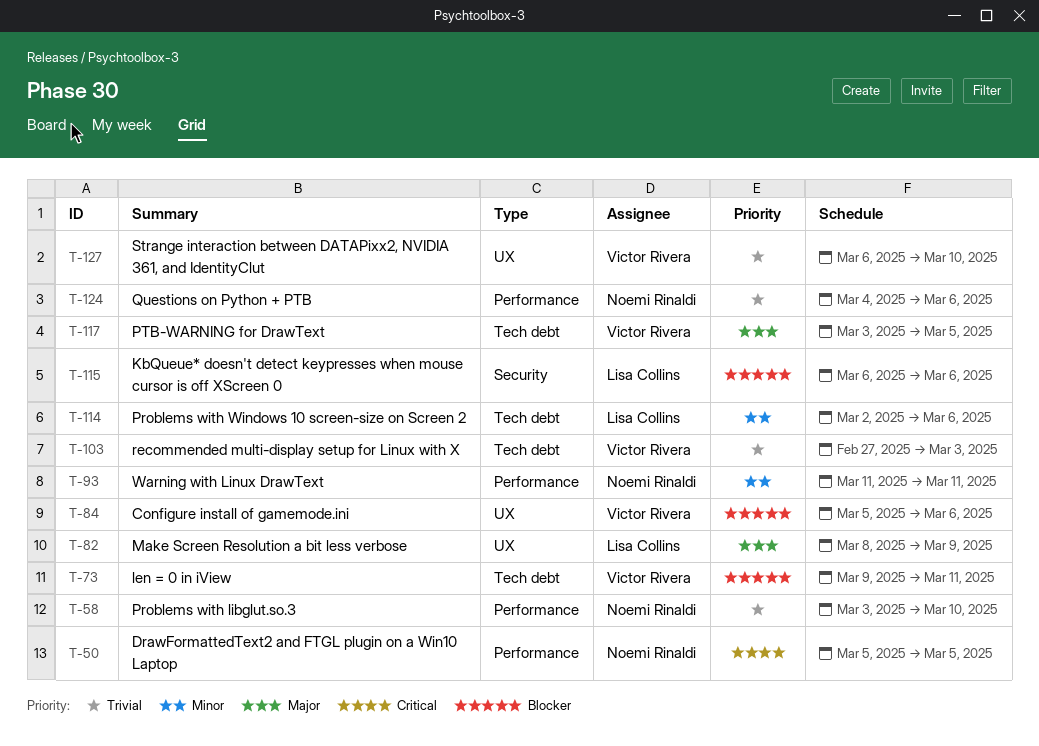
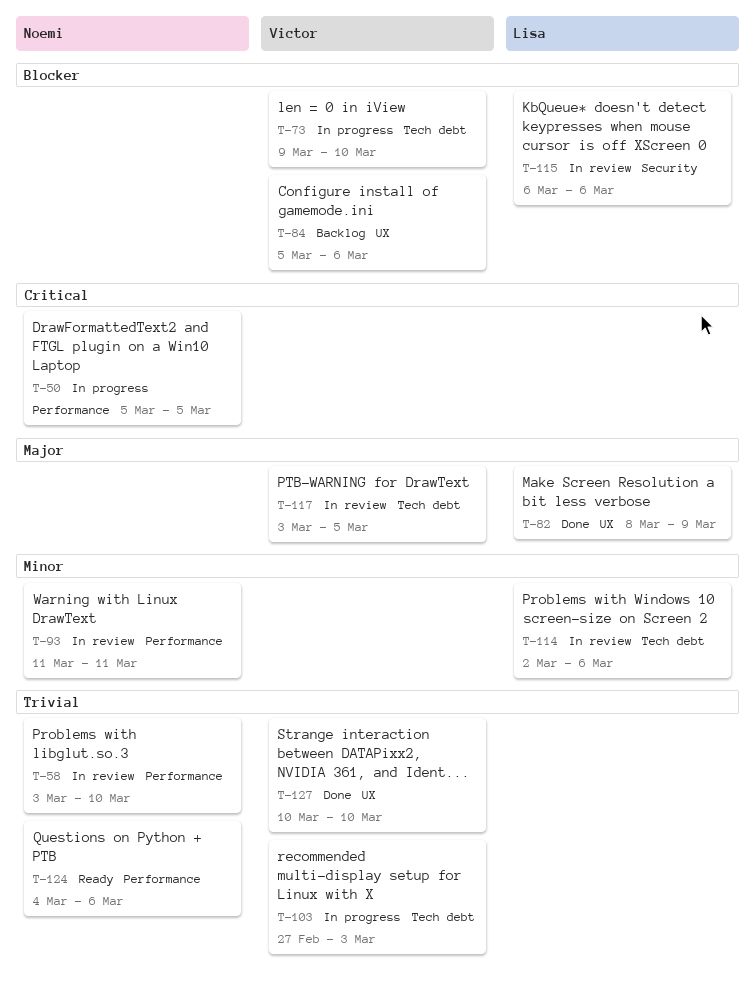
T-73, due: Mar 11 -> Mar 10
T-127, start: Mar 6 -> Mar 10

